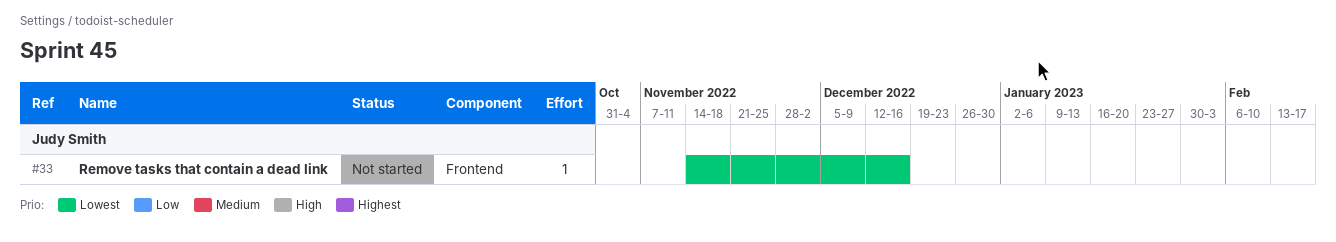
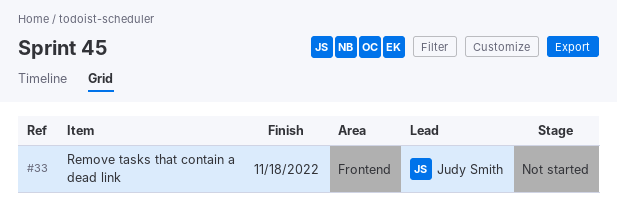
#33, due: Dec 16 -> Nov 18

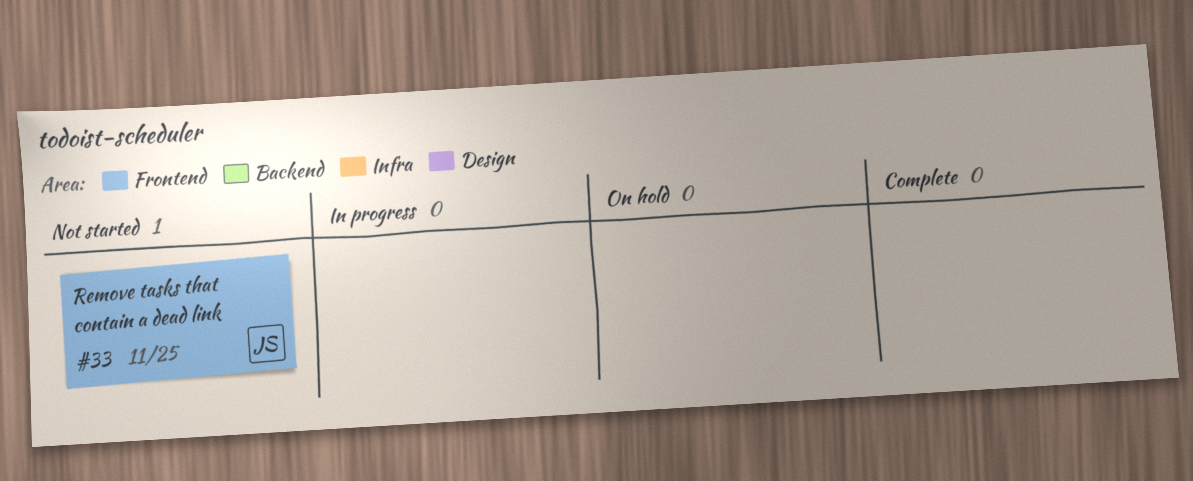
#33, due: Nov 18 -> Nov 25

